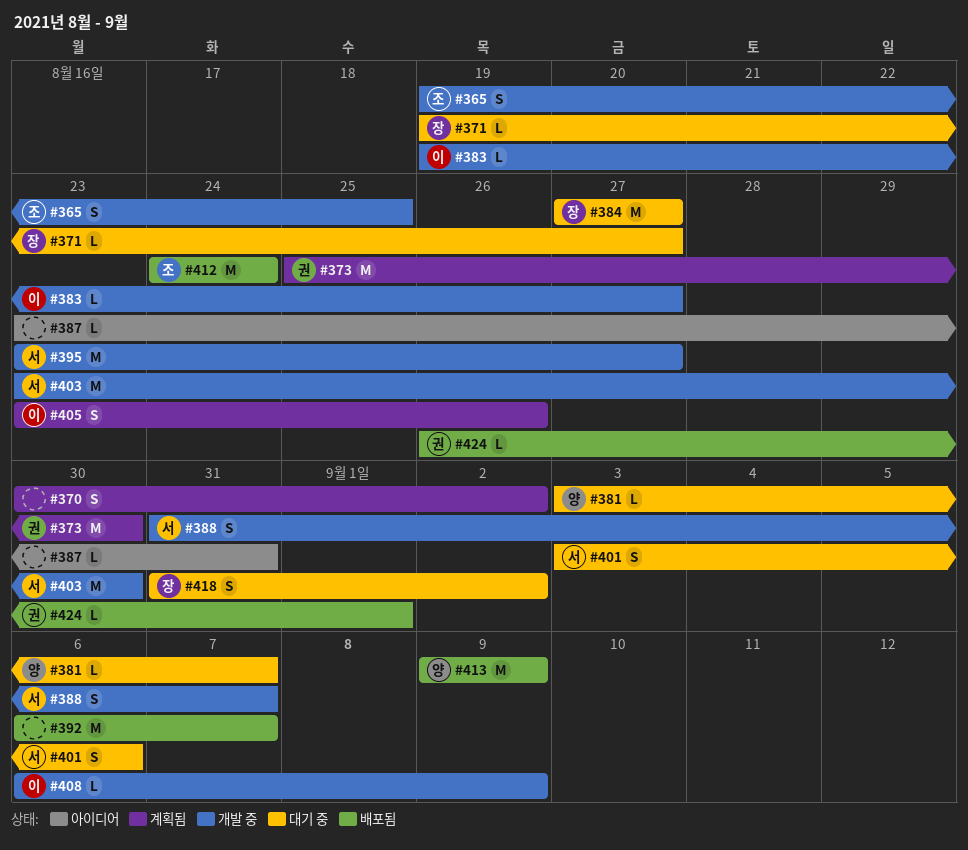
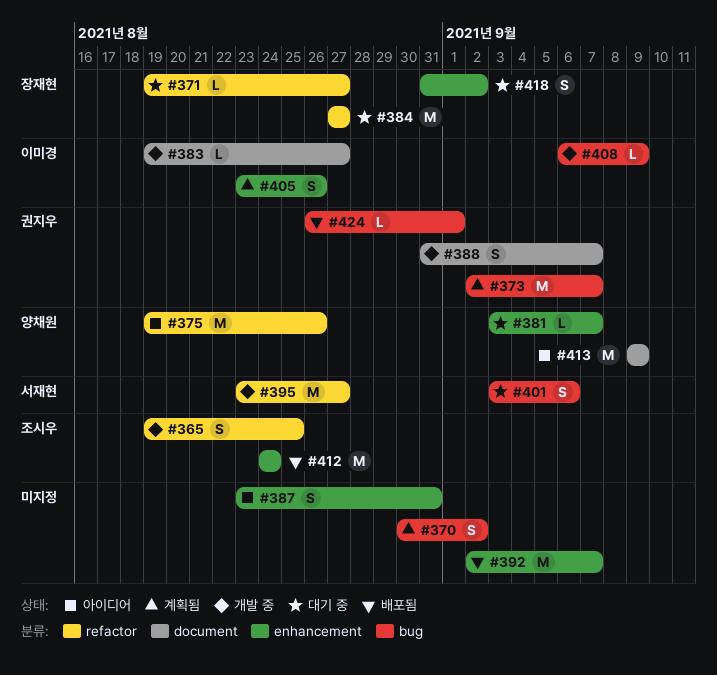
#373, start: Aug 25 -> Sep 2
#373, due: Aug 30 -> Sep 7
#375: none -> present
#387, estimate: L -> S
#388, owner: 서재현 -> 권지우
#392, start: Sep 6 -> Sep 2
#403: present -> none
#413, status: 배포됨 -> 아이디어

